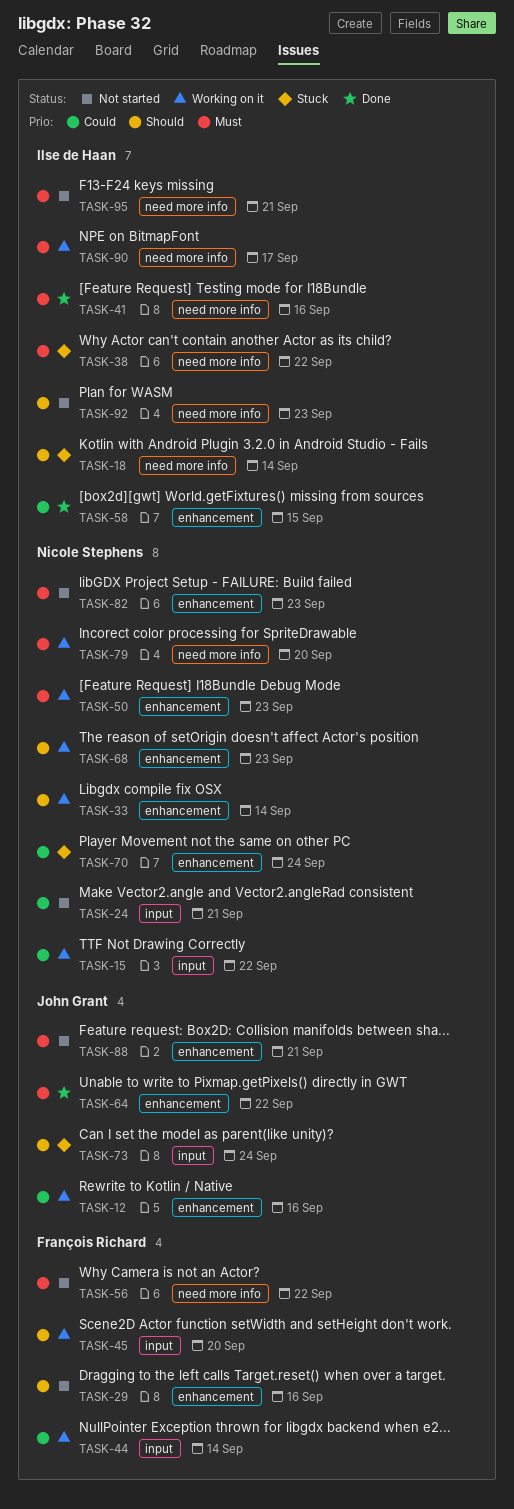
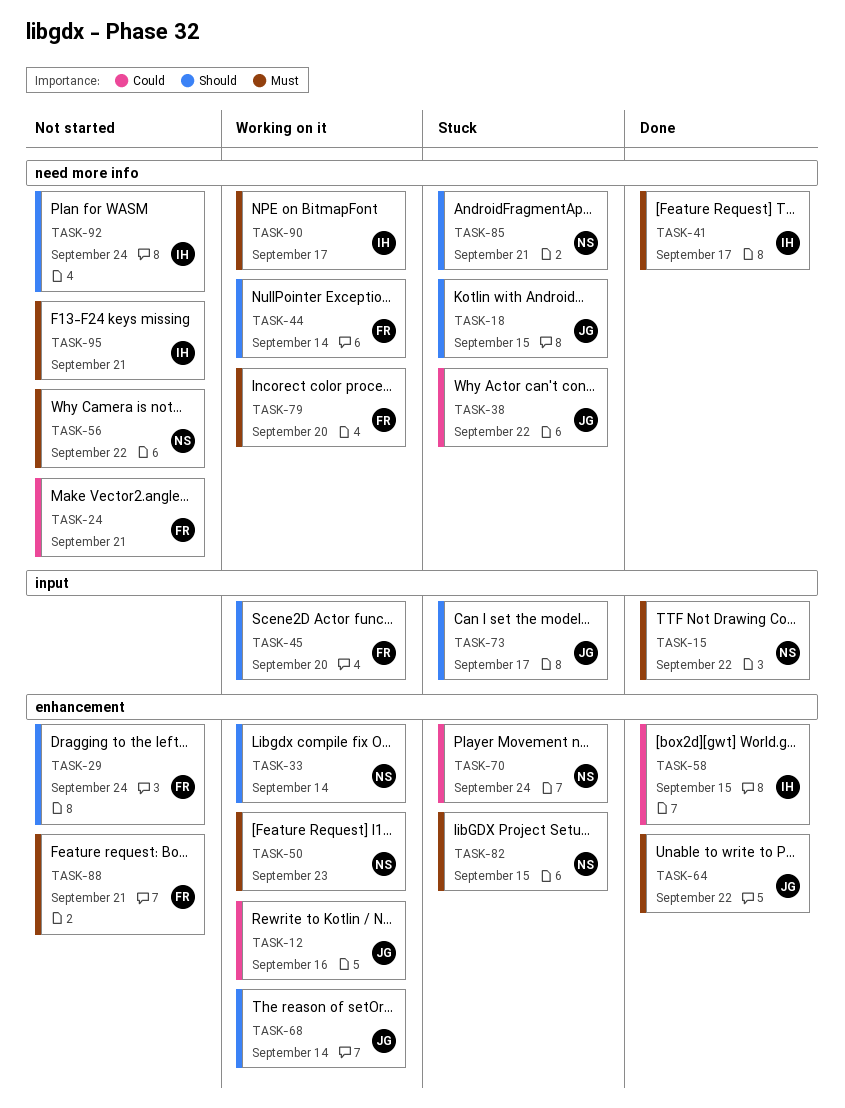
TASK-15, status: Working on it -> Done
TASK-15, priority: Could -> Must
TASK-18, owner: Ilse de Haan -> John Grant
TASK-18, due: Sep 14 -> Sep 15
TASK-24, owner: Nicole Stephens -> François Richard
TASK-24, label: input -> need more info
TASK-29, due: Sep 16 -> Sep 24
TASK-38, owner: Ilse de Haan -> John Grant
TASK-38, priority: Must -> Could
TASK-41, due: Sep 16 -> Sep 17
TASK-44, priority: Could -> Should
TASK-44, label: input -> need more info
TASK-56, owner: François Richard -> Nicole Stephens
TASK-68, owner: Nicole Stephens -> John Grant
TASK-68, due: Sep 23 -> Sep 14
TASK-73, due: Sep 24 -> Sep 17
TASK-79, owner: Nicole Stephens -> François Richard
TASK-82, status: Not started -> Stuck
TASK-82, due: Sep 23 -> Sep 15
TASK-85: none -> present
TASK-88, owner: John Grant -> François Richard
TASK-92, due: Sep 23 -> Sep 24

